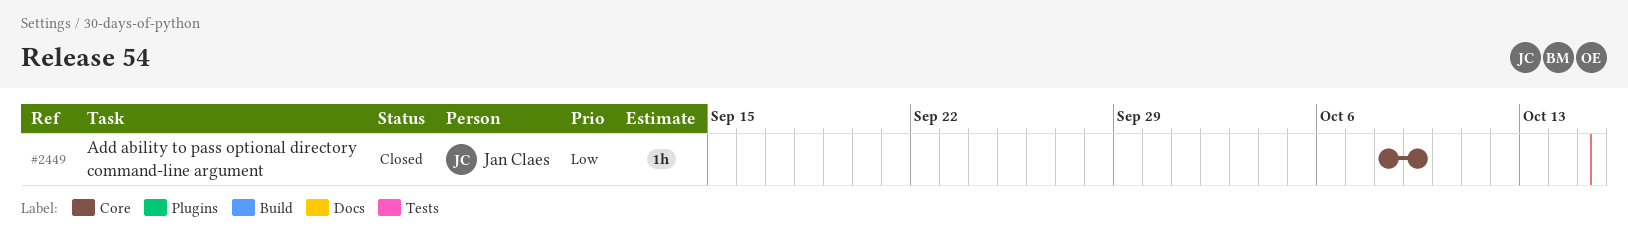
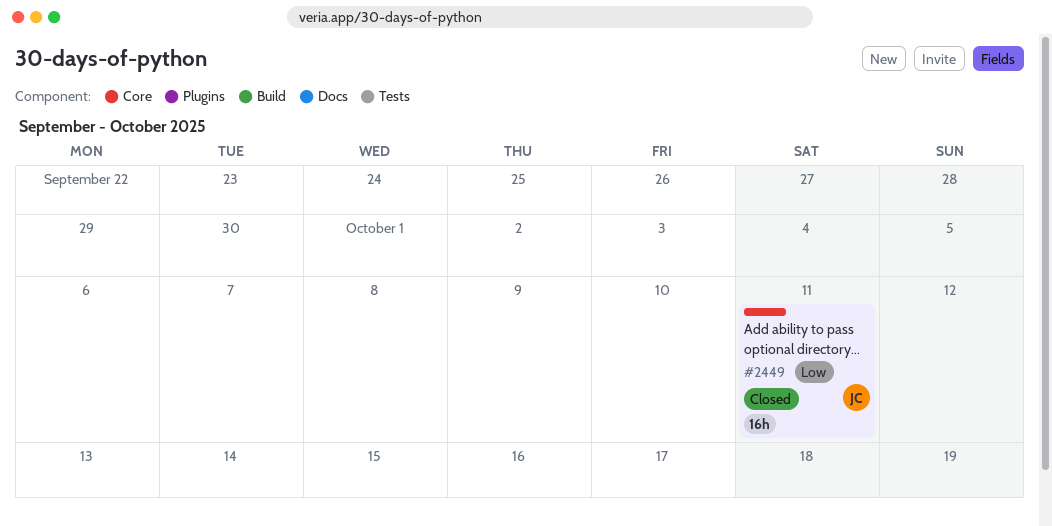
#2449, estimate: 1h -> 16h
#2449, due: Oct 9 -> Oct 11

